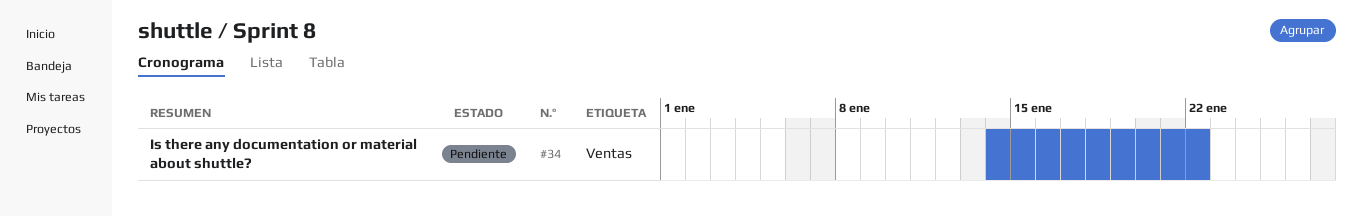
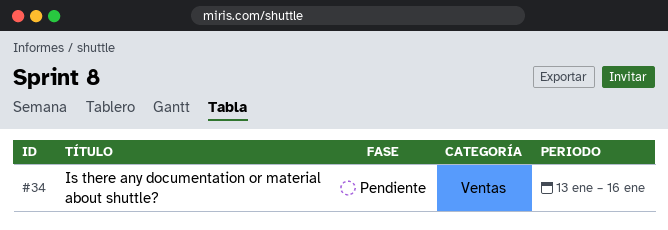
#34, start: Jan 14 -> Jan 13
#34, due: Jan 22 -> Jan 16

